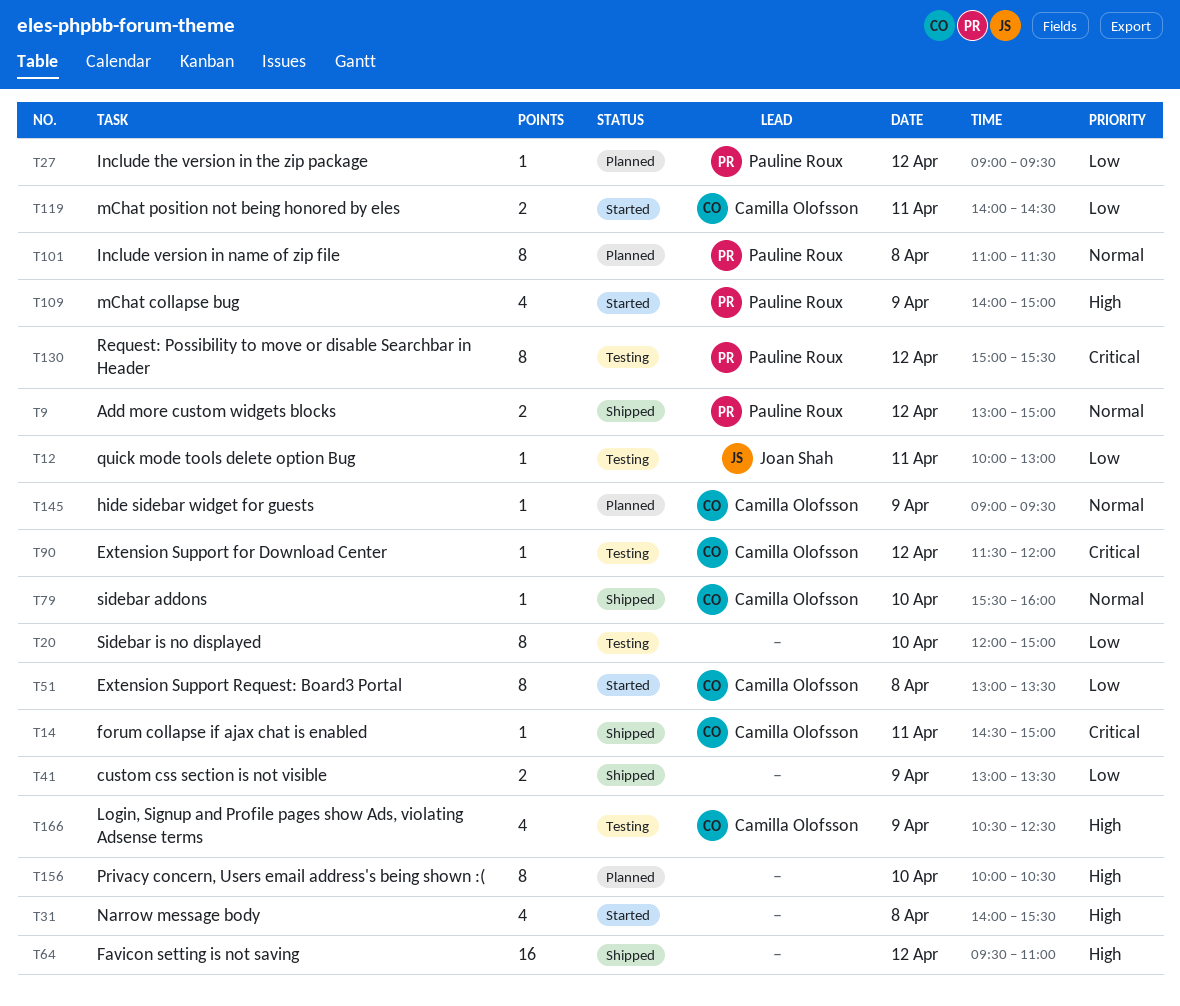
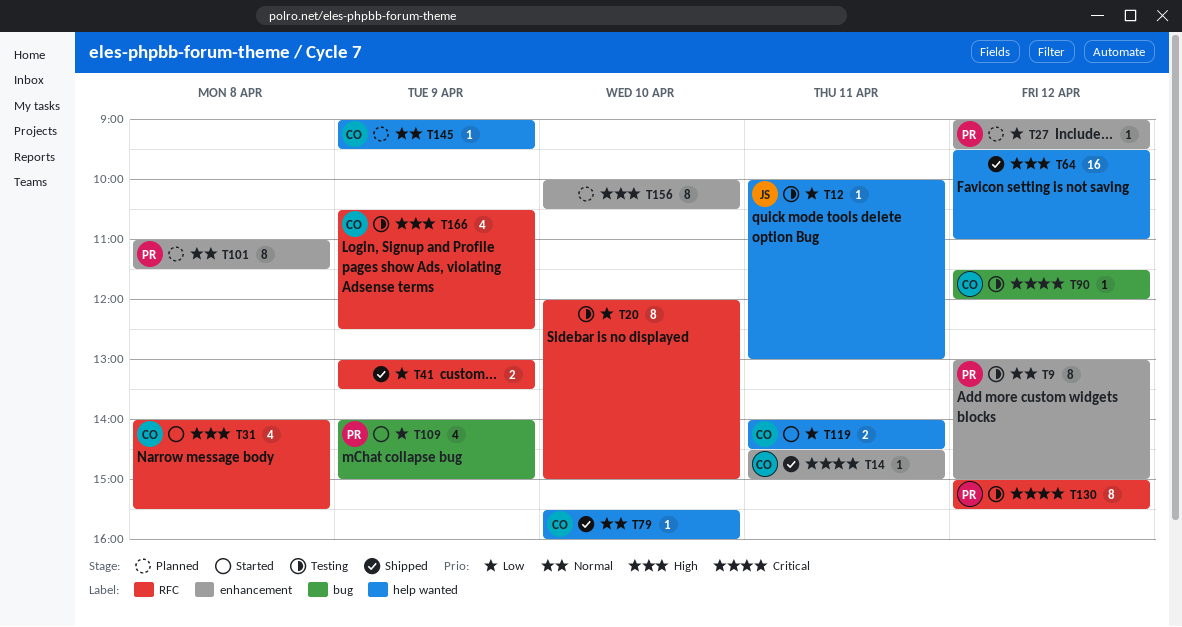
T9, status: Shipped -> Testing
T9, estimate: 2 -> 8
T31, owner: none -> Camilla Olofsson
T51: present -> none
T109, priority: High -> Low

